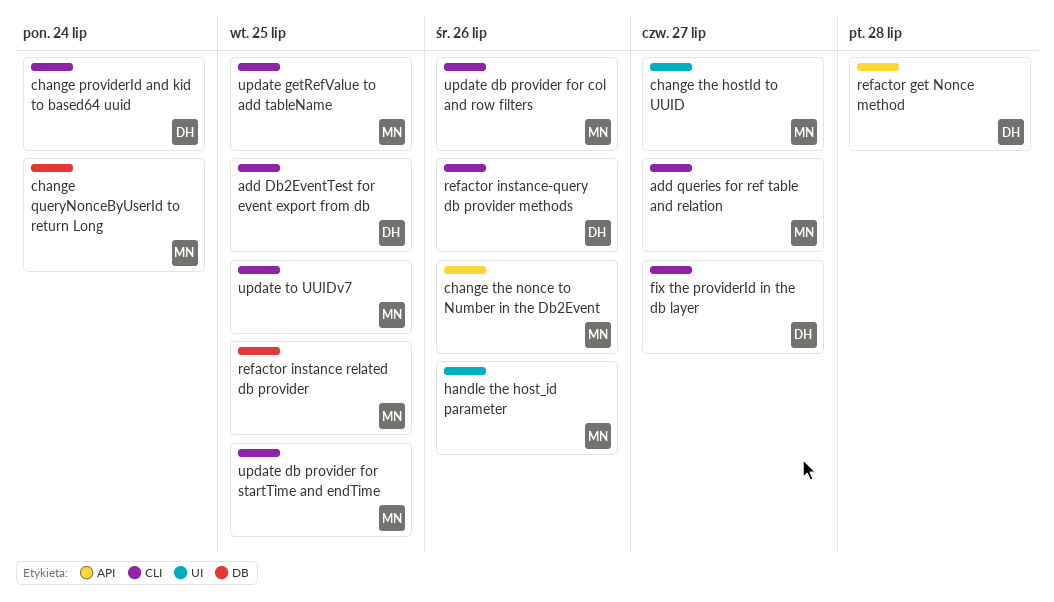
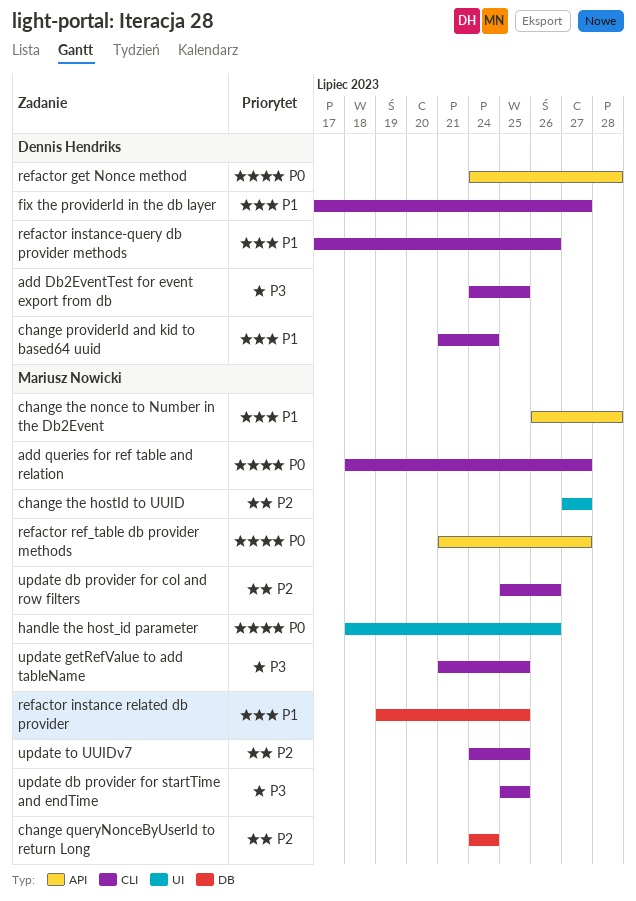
change the nonce to Number in the Db2Event, due: Jul 26 -> Jul 28
refactor ref_table db provider methods: none -> present

